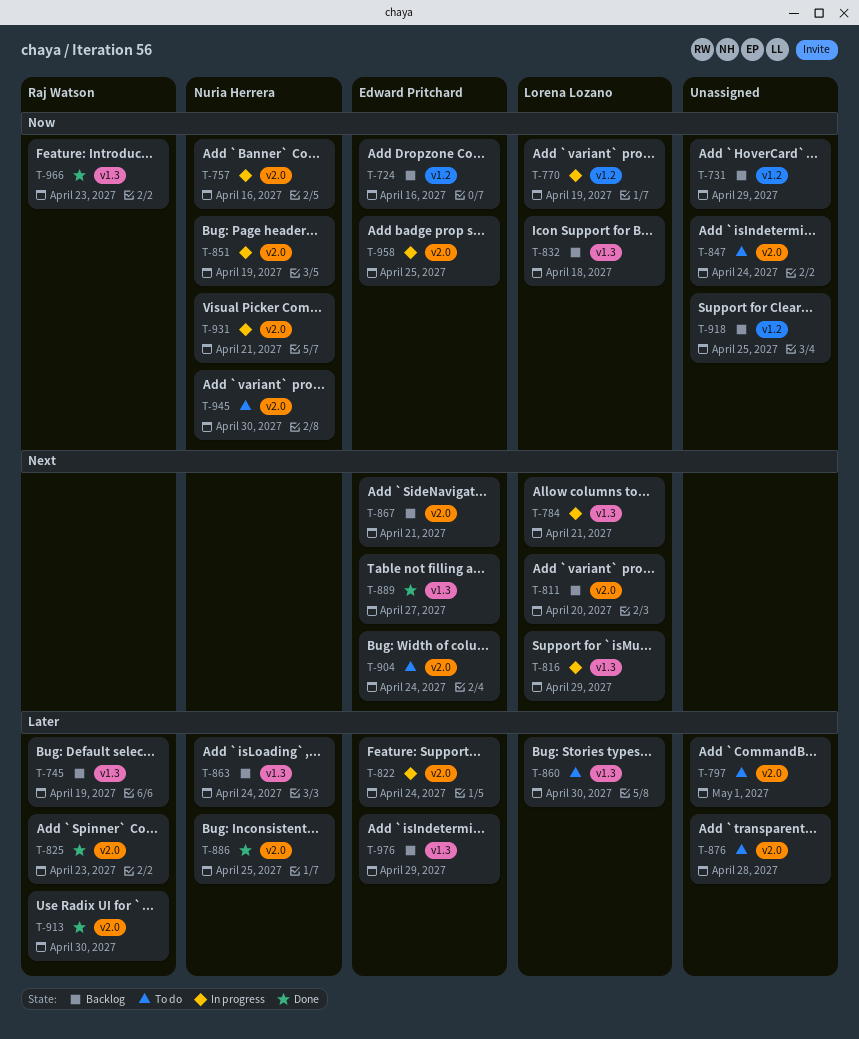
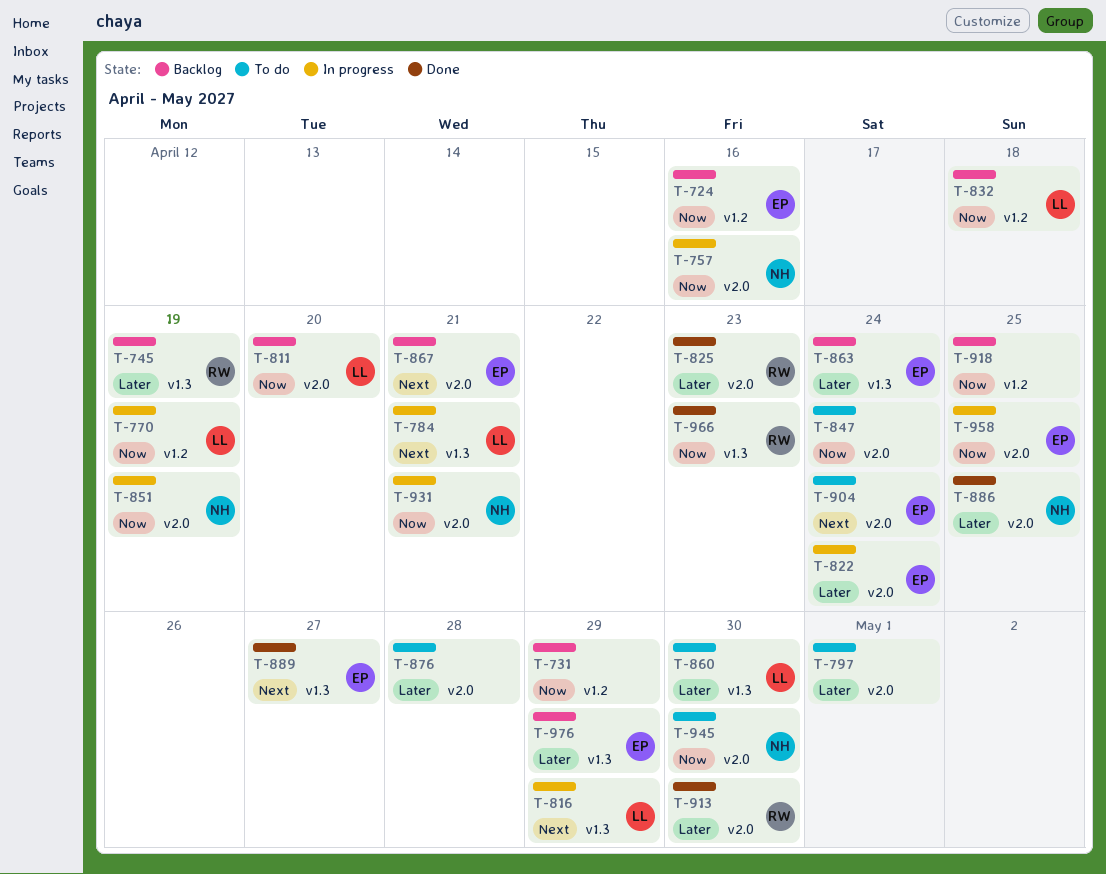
T-811, priority: Next -> Now
T-832, label: v1.3 -> v1.2
T-863, owner: Nuria Herrera -> Edward Pritchard

